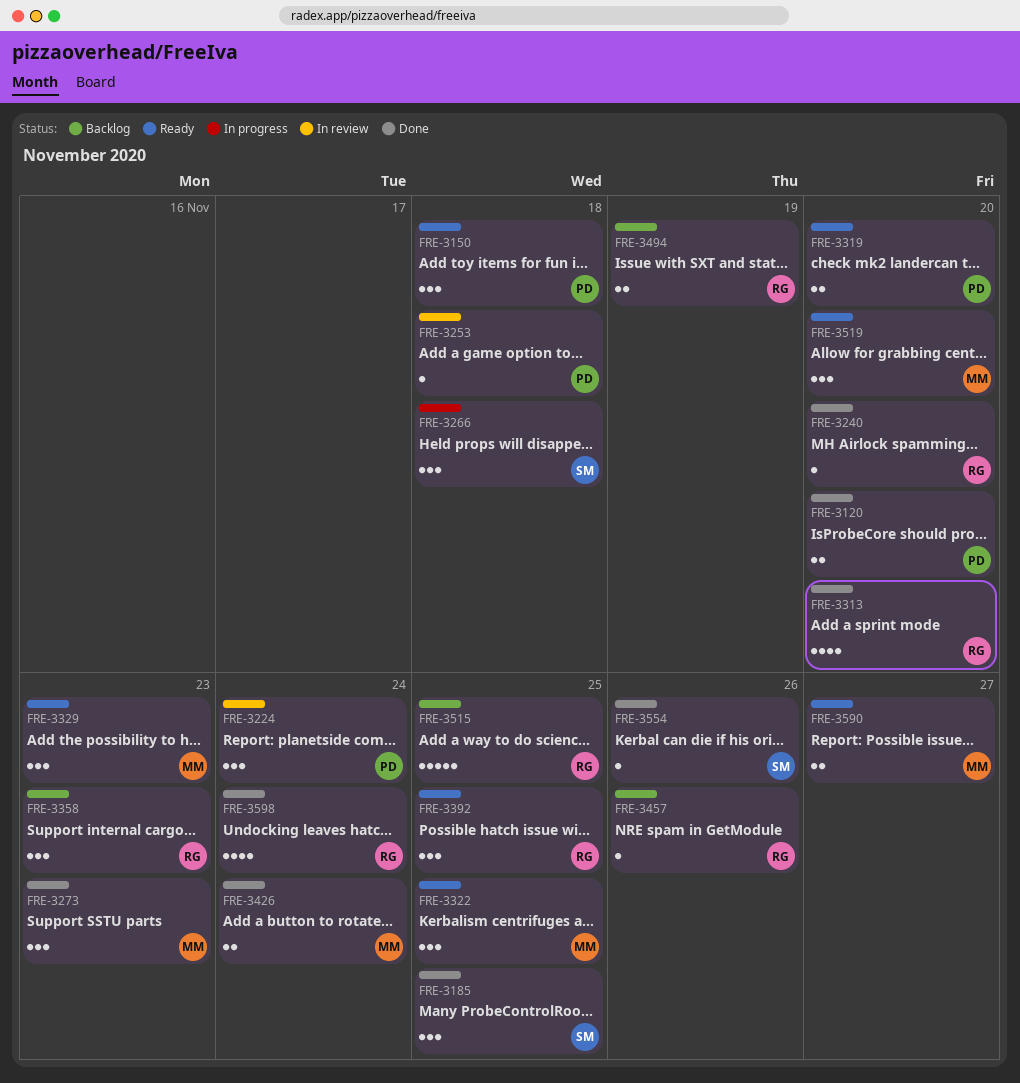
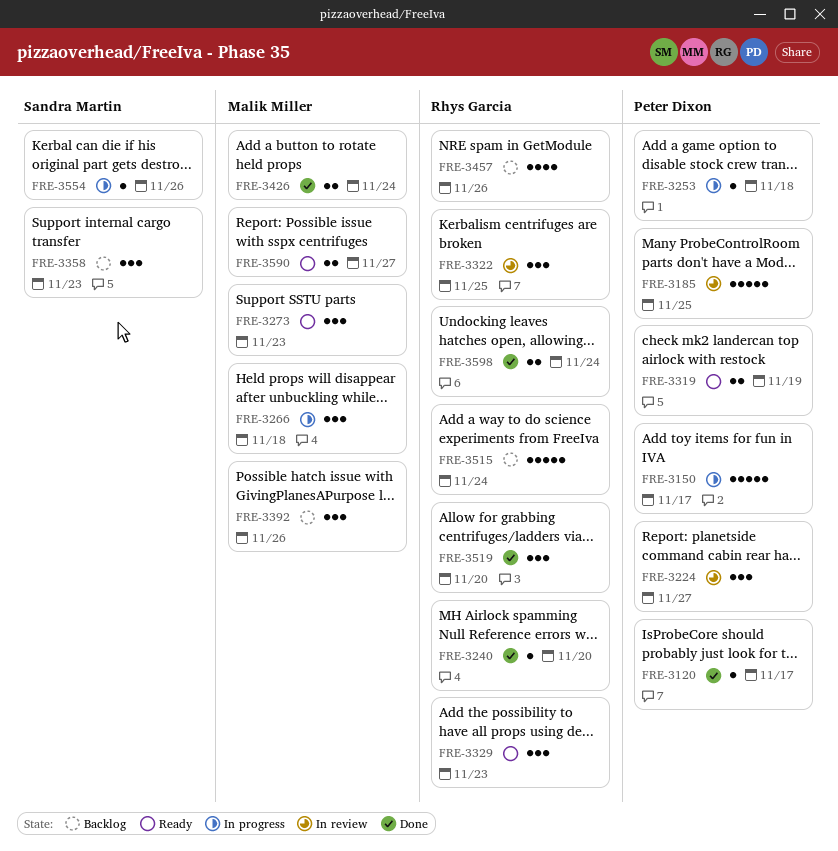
FRE-3120, estimate: 2 -> 1
FRE-3120, due: Nov 20 -> Nov 17
FRE-3150, status: Ready -> In progress
FRE-3150, estimate: 3 -> 5
FRE-3150, due: Nov 18 -> Nov 17
FRE-3185, status: Done -> In review
FRE-3185, owner: Sandra Martin -> Peter Dixon
FRE-3185, estimate: 3 -> 5
FRE-3224, due: Nov 24 -> Nov 27
FRE-3253, status: In review -> In progress
FRE-3266, owner: Sandra Martin -> Malik Miller
FRE-3273, status: Done -> Ready
FRE-3313: present -> none
FRE-3319, due: Nov 20 -> Nov 19
FRE-3322, status: Ready -> In review
FRE-3322, owner: Malik Miller -> Rhys Garcia
FRE-3329, owner: Malik Miller -> Rhys Garcia
FRE-3358, owner: Rhys Garcia -> Sandra Martin
FRE-3392, status: Ready -> Backlog
FRE-3392, owner: Rhys Garcia -> Malik Miller
FRE-3392, due: Nov 25 -> Nov 26
FRE-3457, estimate: 1 -> 4
FRE-3494: present -> none
FRE-3515, due: Nov 25 -> Nov 24
FRE-3519, status: Ready -> Done
FRE-3519, owner: Malik Miller -> Rhys Garcia
FRE-3554, status: Done -> In progress
FRE-3598, estimate: 4 -> 2

